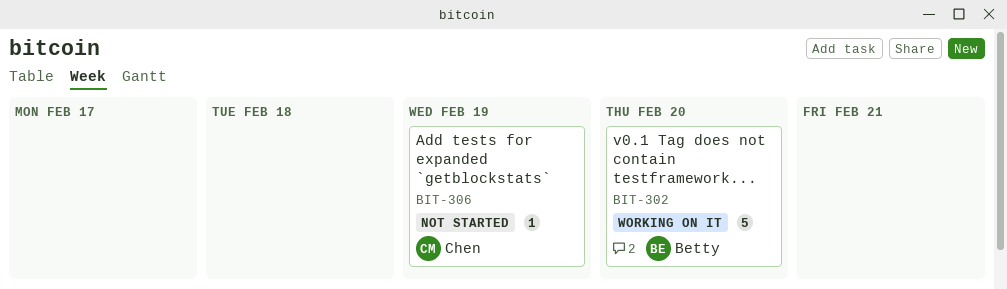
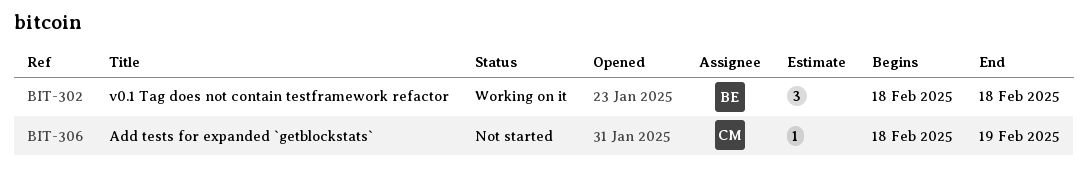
BIT-302, estimate: 5 -> 3
BIT-302, due: Feb 20 -> Feb 18

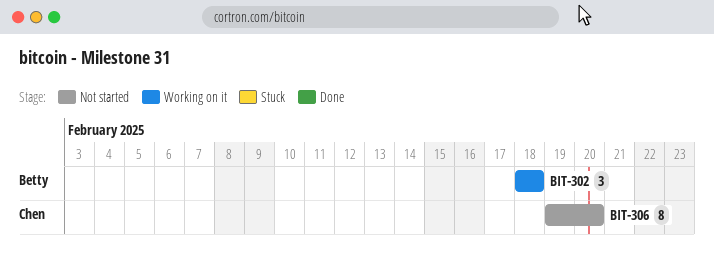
BIT-306, estimate: 1 -> 8
BIT-306, start: Feb 18 -> Feb 19
BIT-306, due: Feb 19 -> Feb 20

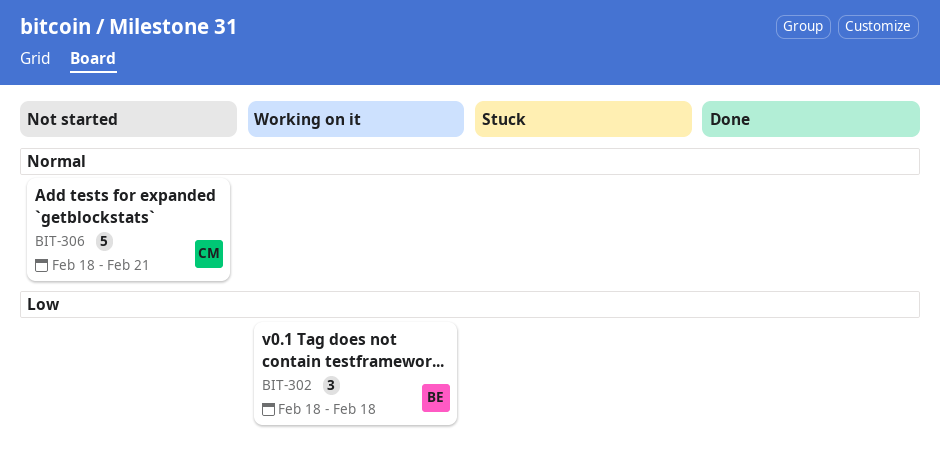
BIT-306, estimate: 8 -> 5
BIT-306, start: Feb 19 -> Feb 18
BIT-306, due: Feb 20 -> Feb 21

